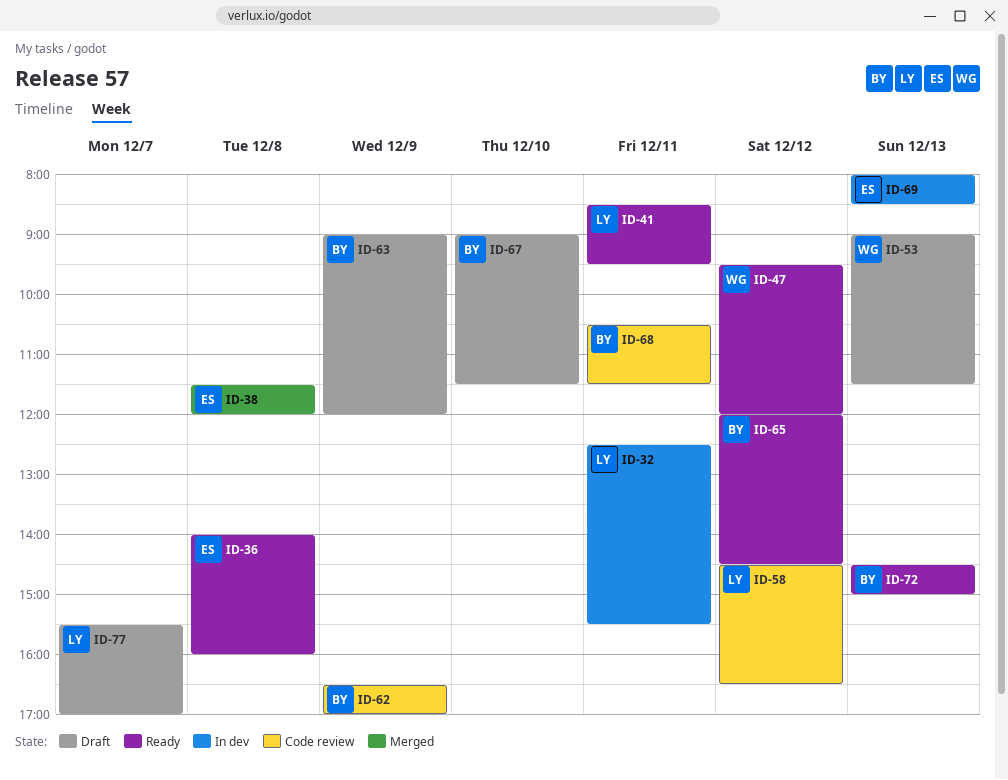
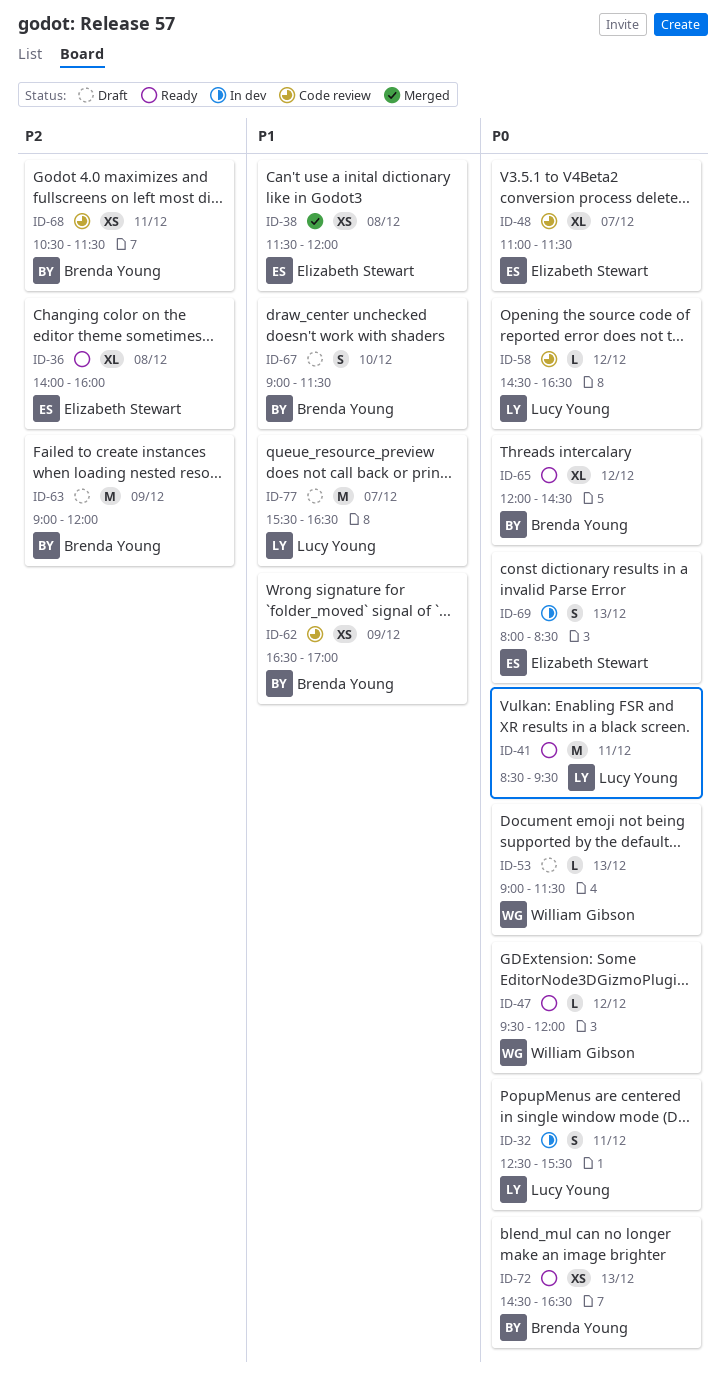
ID-48: none -> present
ID-72, ends: 15:00 -> 16:30
ID-77, ends: 17:00 -> 16:30

